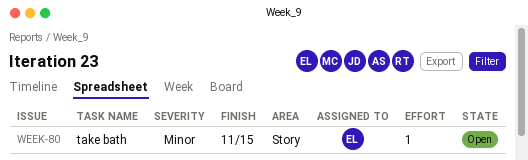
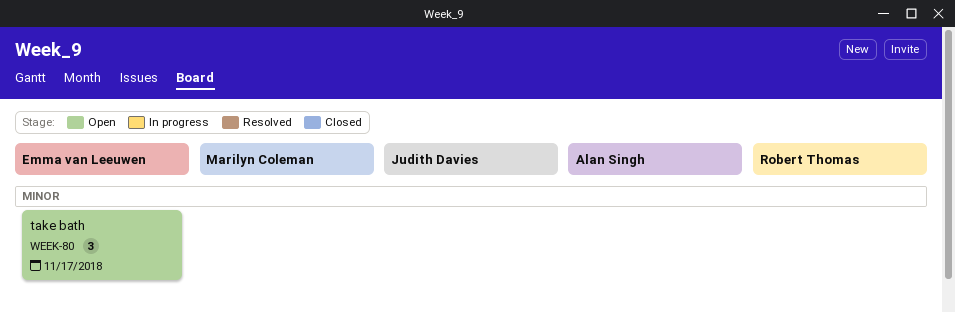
WEEK-80, estimate: 1 -> 3
WEEK-80, due: Nov 15 -> Nov 17

